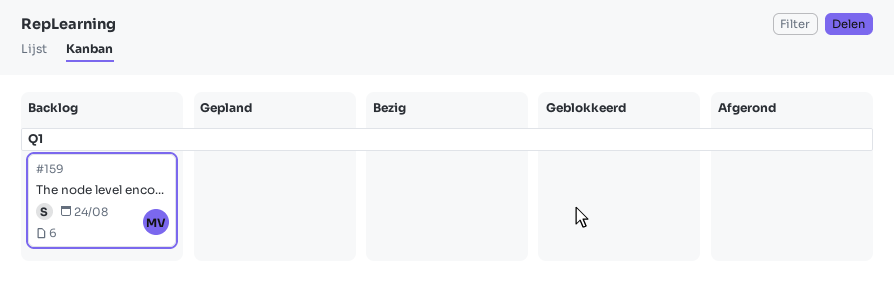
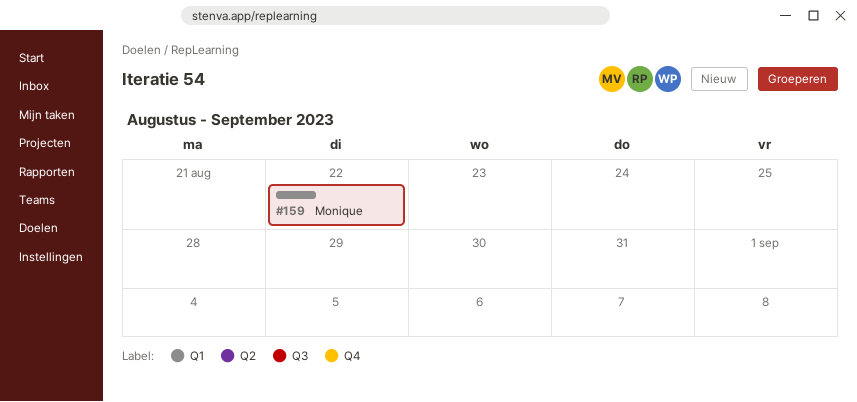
#159, due: Aug 24 -> Aug 22

